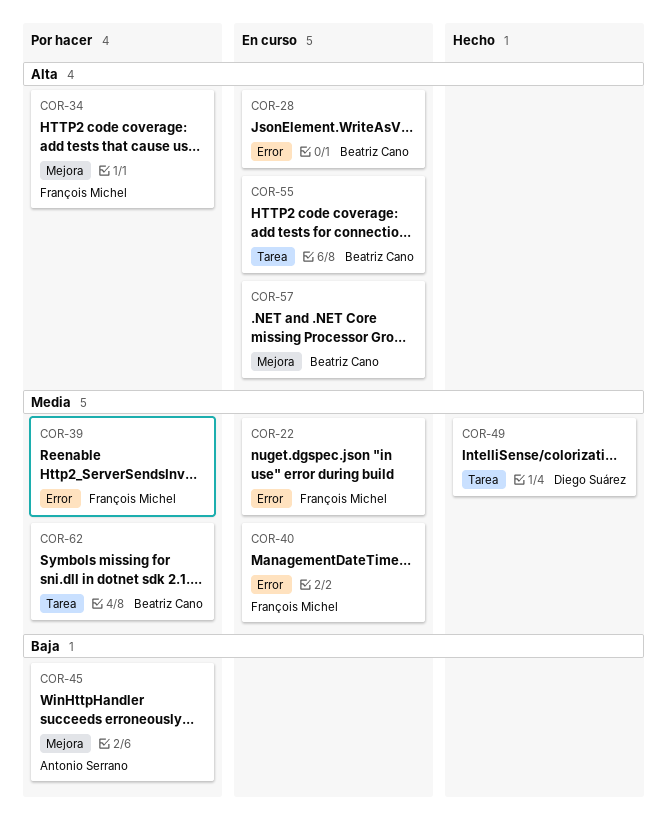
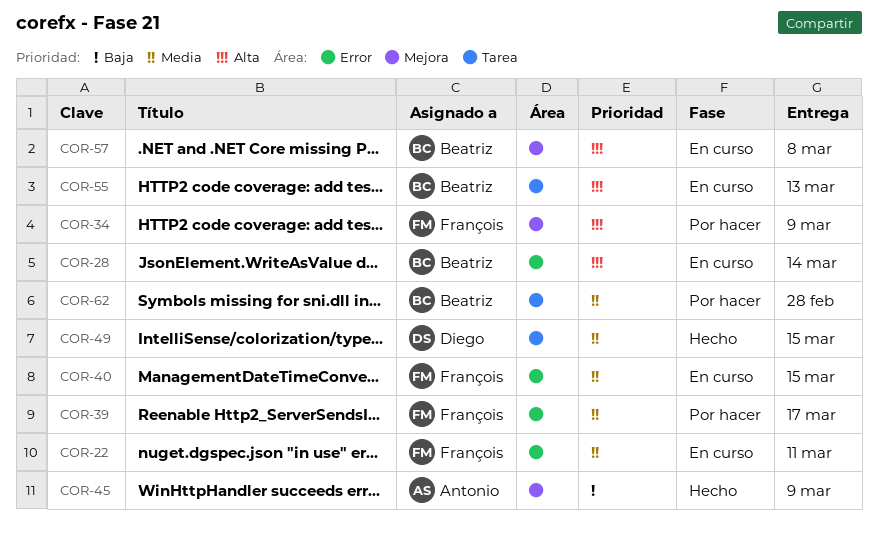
COR-45, status: Por hacer -> Hecho

